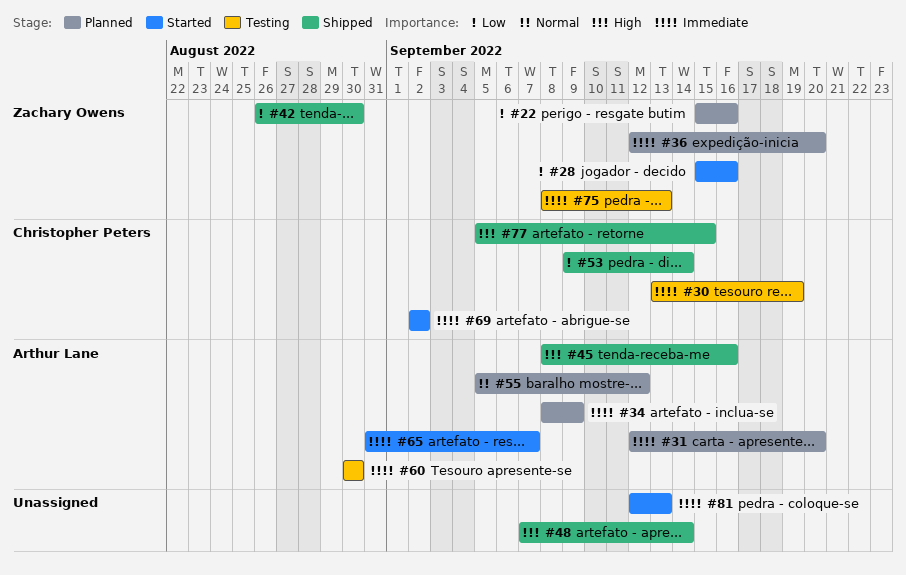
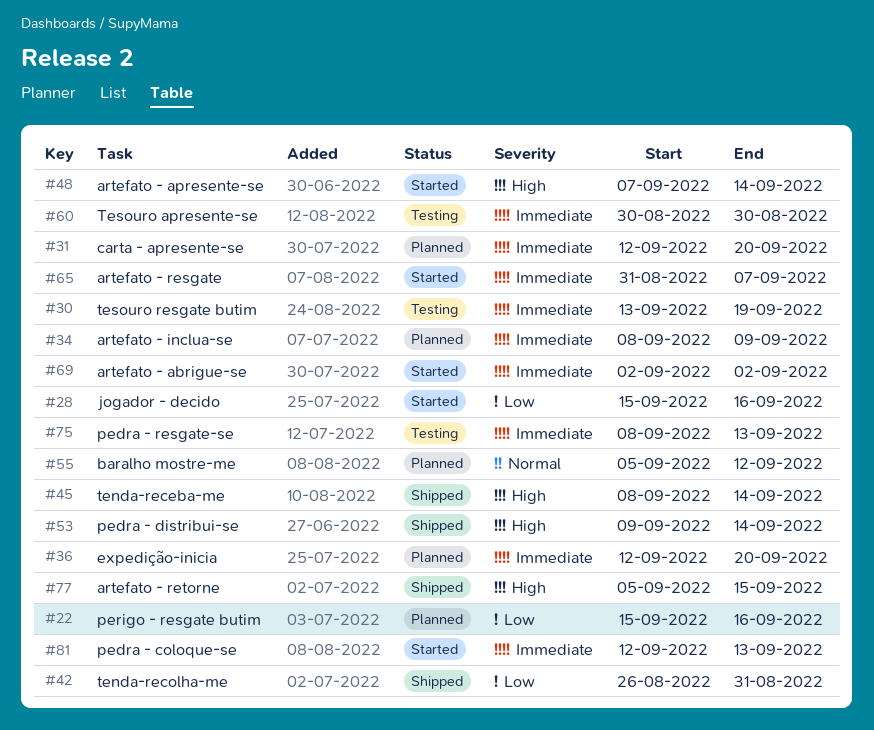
#42, due: Aug 30 -> Aug 31
#45, due: Sep 16 -> Sep 14
#48, status: Shipped -> Started
#53, priority: Low -> High

